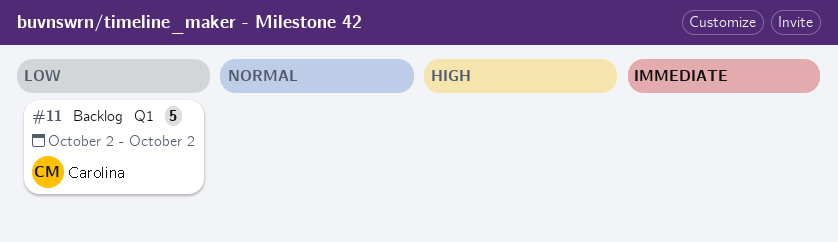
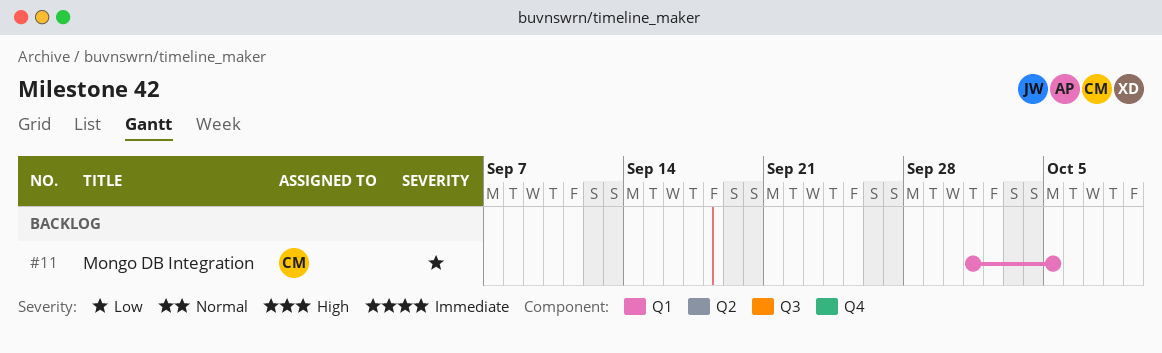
#11, start: Oct 2 -> Oct 1
#11, due: Oct 2 -> Oct 5

